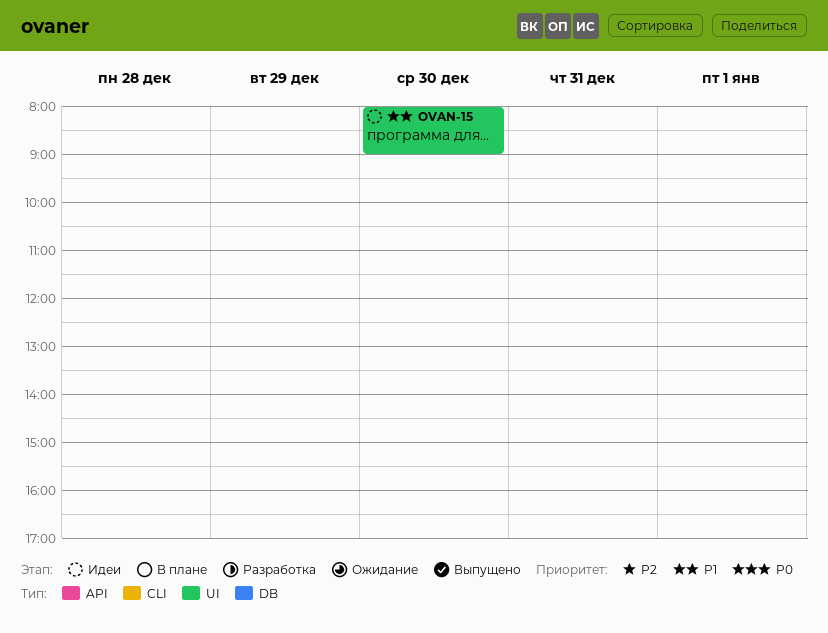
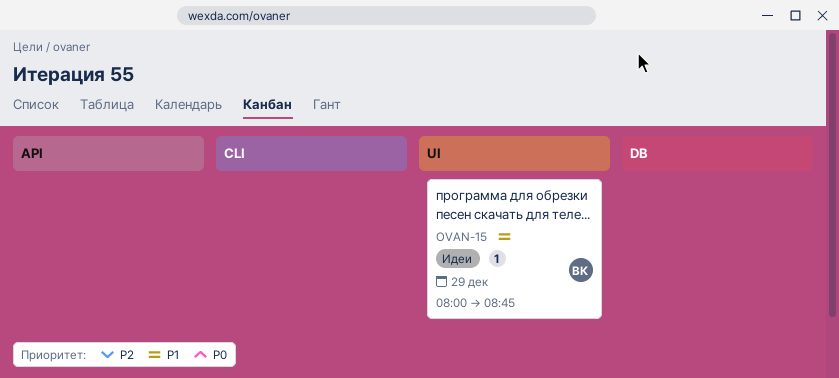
OVAN-15, day: Dec 30 -> Dec 29
OVAN-15, ends: 09:00 -> 08:45

